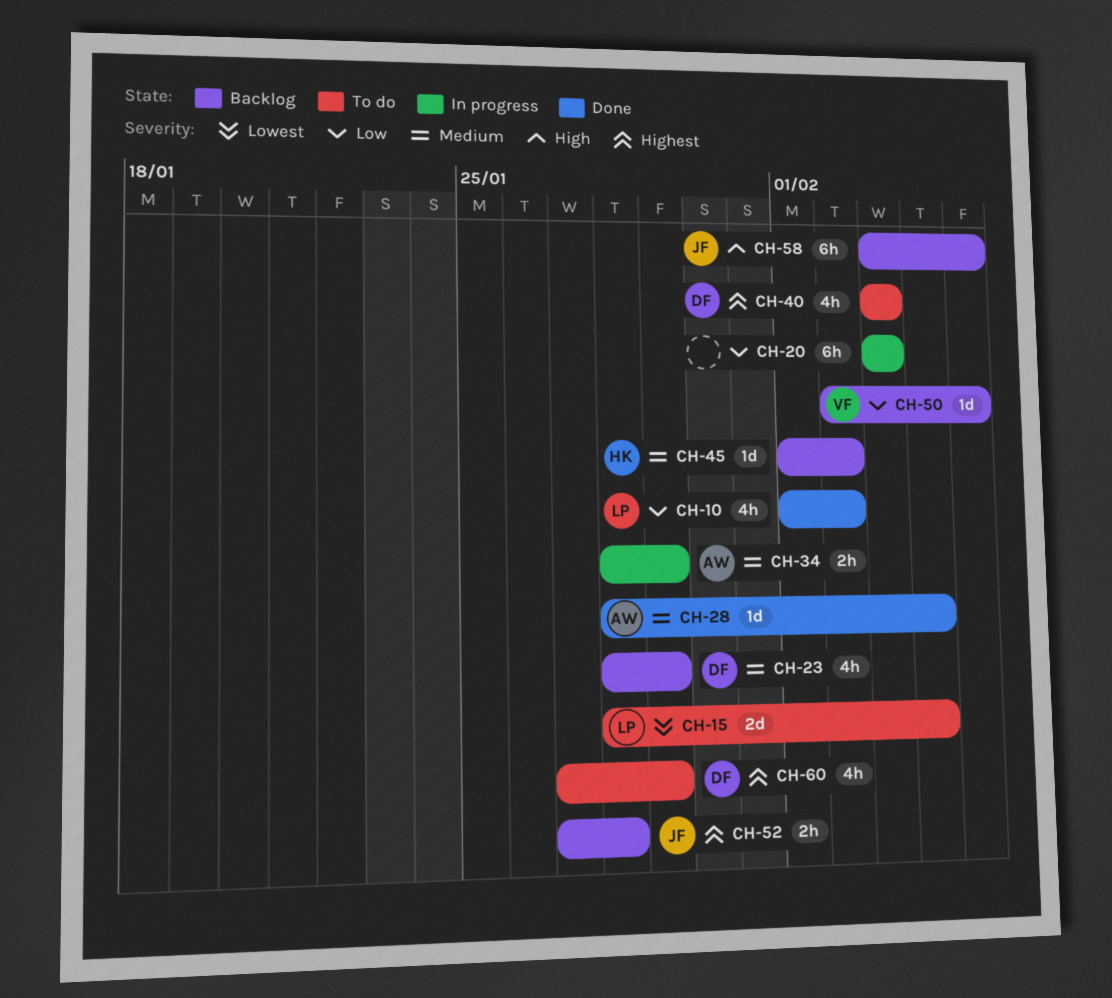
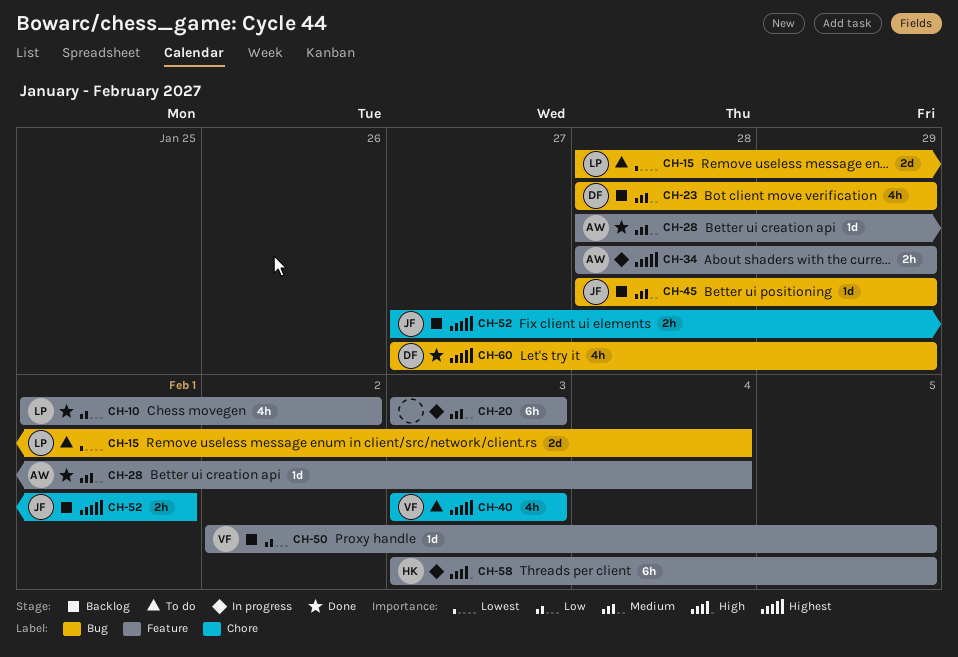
CH-20, priority: Low -> Medium
CH-34, priority: Medium -> Highest
CH-40, owner: DF -> VF
CH-45, owner: HK -> JF
CH-45, start: Feb 1 -> Jan 28
CH-45, due: Feb 2 -> Jan 29
CH-52, due: Jan 28 -> Feb 1
CH-58, status: Backlog -> In progress
CH-58, owner: JF -> HK
CH-60, status: To do -> Done

